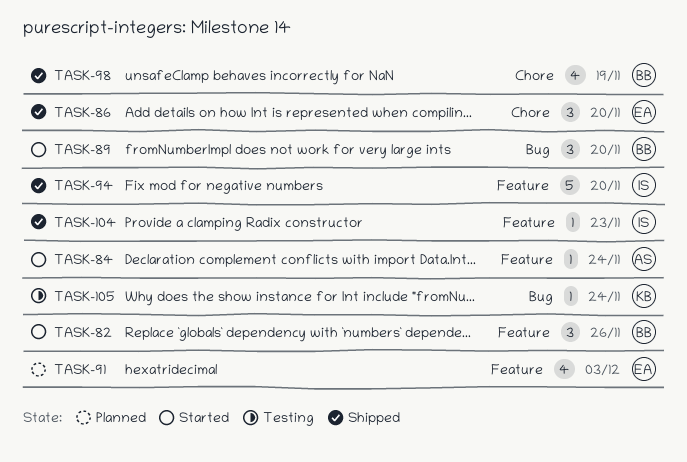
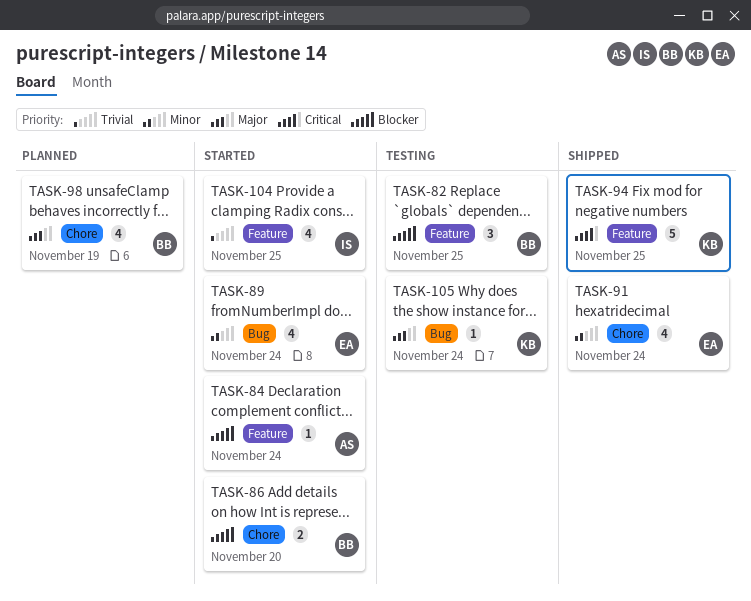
TASK-82, status: Started -> Testing
TASK-82, due: Nov 26 -> Nov 25
TASK-86, status: Shipped -> Started
TASK-86, owner: EA -> BB
TASK-86, estimate: 3 -> 2
TASK-89, owner: BB -> EA
TASK-89, estimate: 3 -> 4
TASK-89, due: Nov 20 -> Nov 24
TASK-91, status: Planned -> Shipped
TASK-91, label: Feature -> Chore
TASK-91, due: Dec 3 -> Nov 24
TASK-94, owner: IS -> KB
TASK-94, due: Nov 20 -> Nov 25
TASK-98, status: Shipped -> Planned
TASK-104, status: Shipped -> Started
TASK-104, estimate: 1 -> 4
TASK-104, due: Nov 23 -> Nov 25

